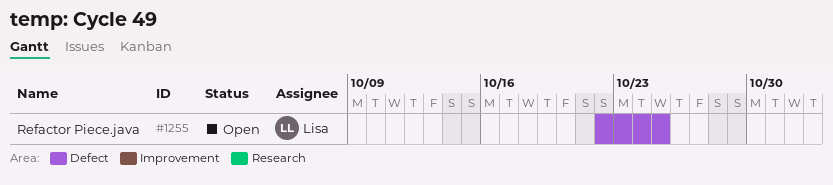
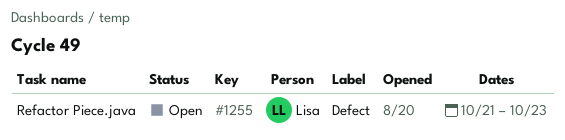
#1255, start: Oct 22 -> Oct 21
#1255, due: Oct 25 -> Oct 23

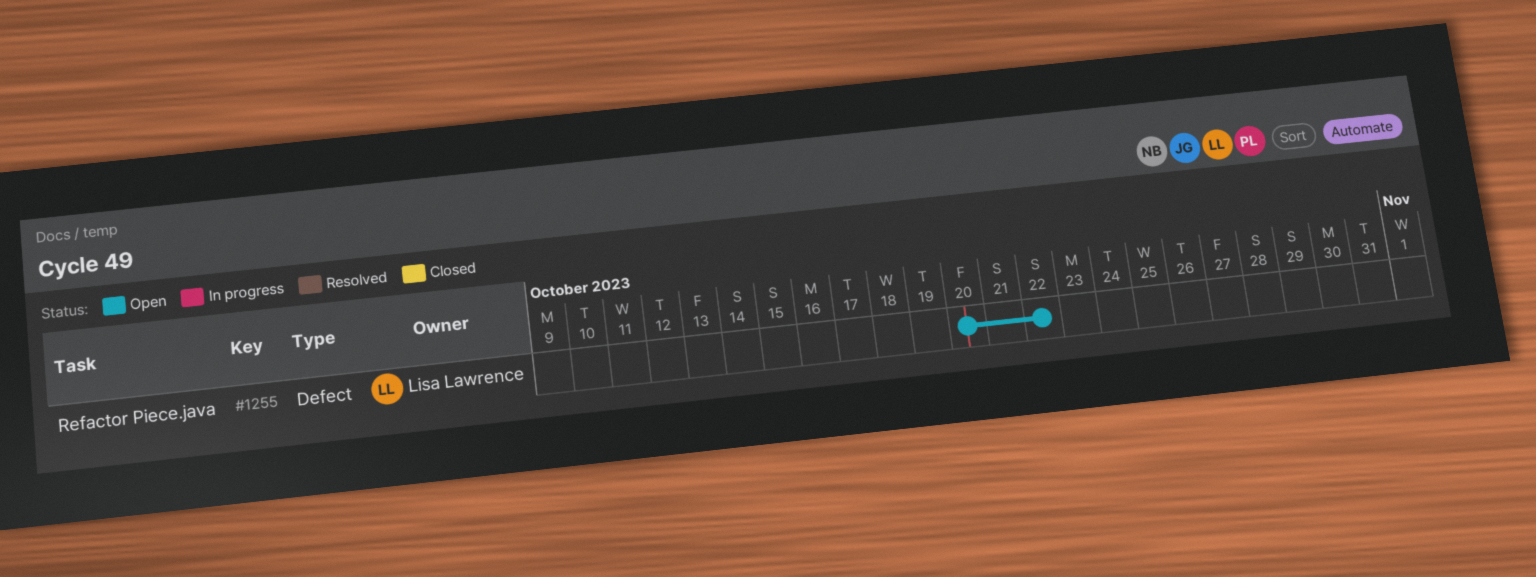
#1255, start: Oct 21 -> Oct 20
#1255, due: Oct 23 -> Oct 22

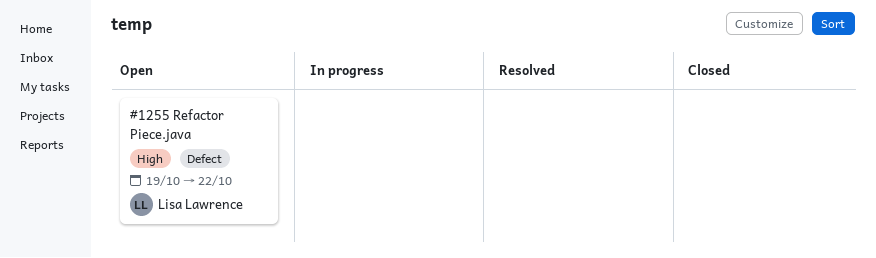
#1255, start: Oct 20 -> Oct 19

